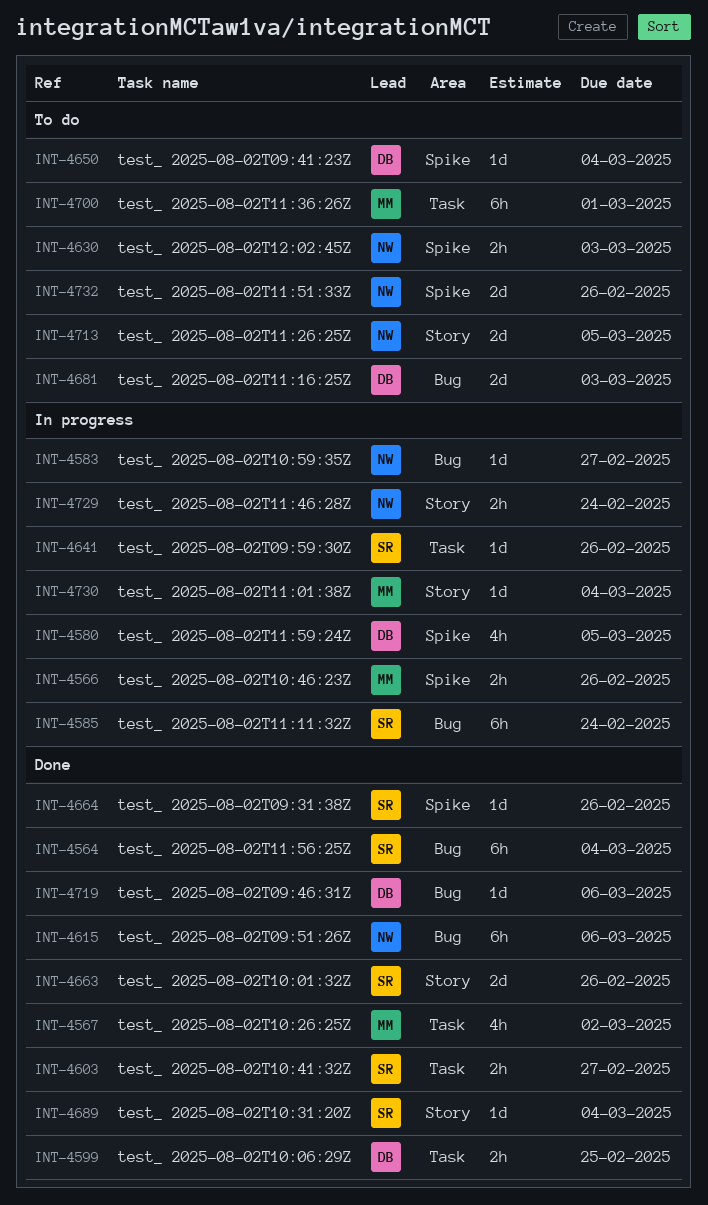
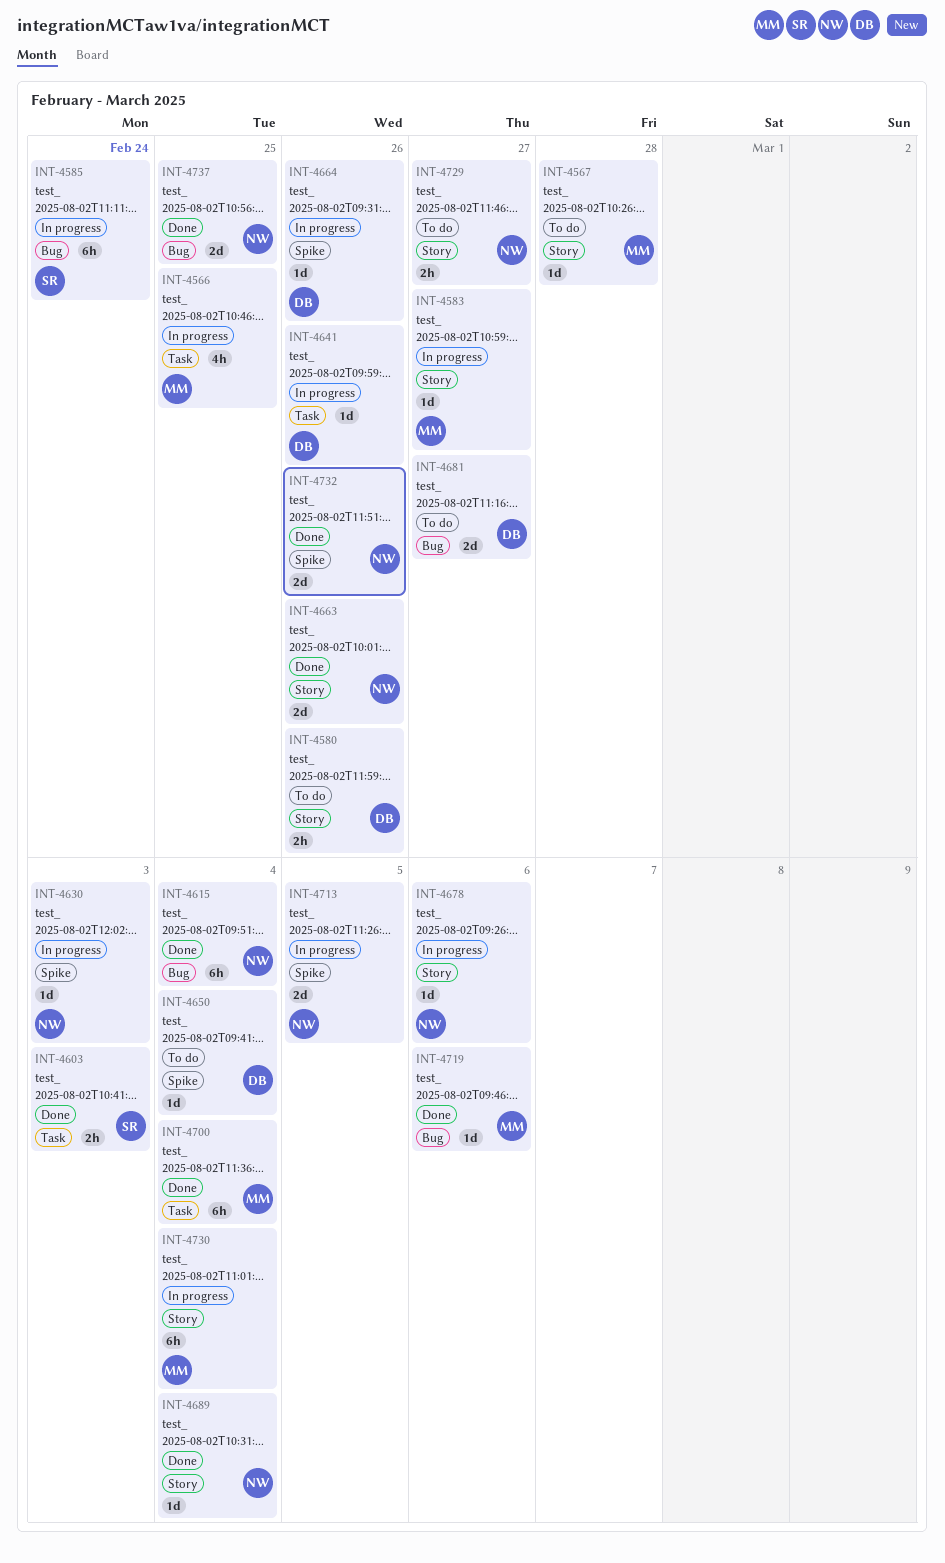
INT-4564: present -> none
INT-4566, label: Spike -> Task
INT-4566, estimate: 2h -> 4h
INT-4566, due: Feb 26 -> Feb 25
INT-4567, status: Done -> To do
INT-4567, label: Task -> Story
INT-4567, estimate: 4h -> 1d
INT-4567, due: Mar 2 -> Feb 28
INT-4580, status: In progress -> To do
INT-4580, label: Spike -> Story
INT-4580, estimate: 4h -> 2h
INT-4580, due: Mar 5 -> Feb 26
INT-4583, owner: NW -> MM
INT-4583, label: Bug -> Story
INT-4599: present -> none
INT-4603, due: Feb 27 -> Mar 3
INT-4615, due: Mar 6 -> Mar 4
INT-4630, status: To do -> In progress
INT-4630, estimate: 2h -> 1d
INT-4641, owner: SR -> DB
INT-4663, owner: SR -> NW
INT-4664, status: Done -> In progress
INT-4664, owner: SR -> DB
INT-4678: none -> present
INT-4681, due: Mar 3 -> Feb 27
INT-4689, owner: SR -> NW
INT-4700, status: To do -> Done
INT-4700, due: Mar 1 -> Mar 4
INT-4713, status: To do -> In progress
INT-4713, label: Story -> Spike
INT-4719, owner: DB -> MM
INT-4729, status: In progress -> To do
INT-4729, due: Feb 24 -> Feb 27
INT-4730, estimate: 1d -> 6h
INT-4732, status: To do -> Done
INT-4737: none -> present

